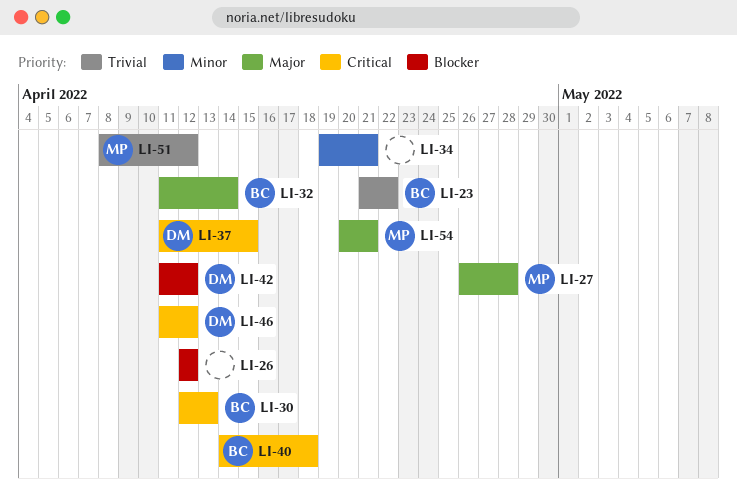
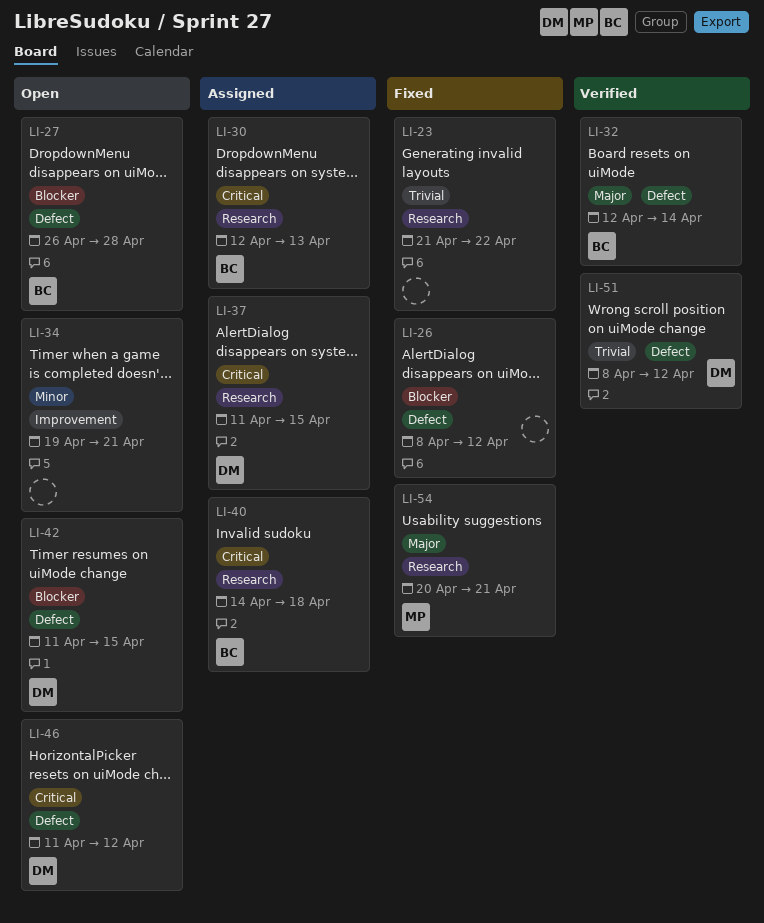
LI-23, owner: BC -> none
LI-26, start: Apr 12 -> Apr 8
LI-27, owner: MP -> BC
LI-27, priority: Major -> Blocker
LI-32, start: Apr 11 -> Apr 12
LI-42, due: Apr 12 -> Apr 15
LI-51, owner: MP -> DM

